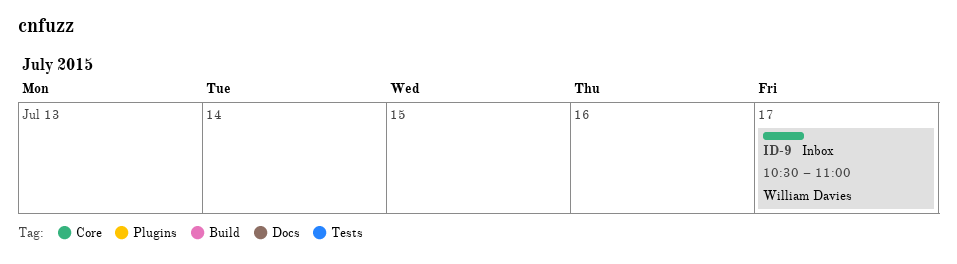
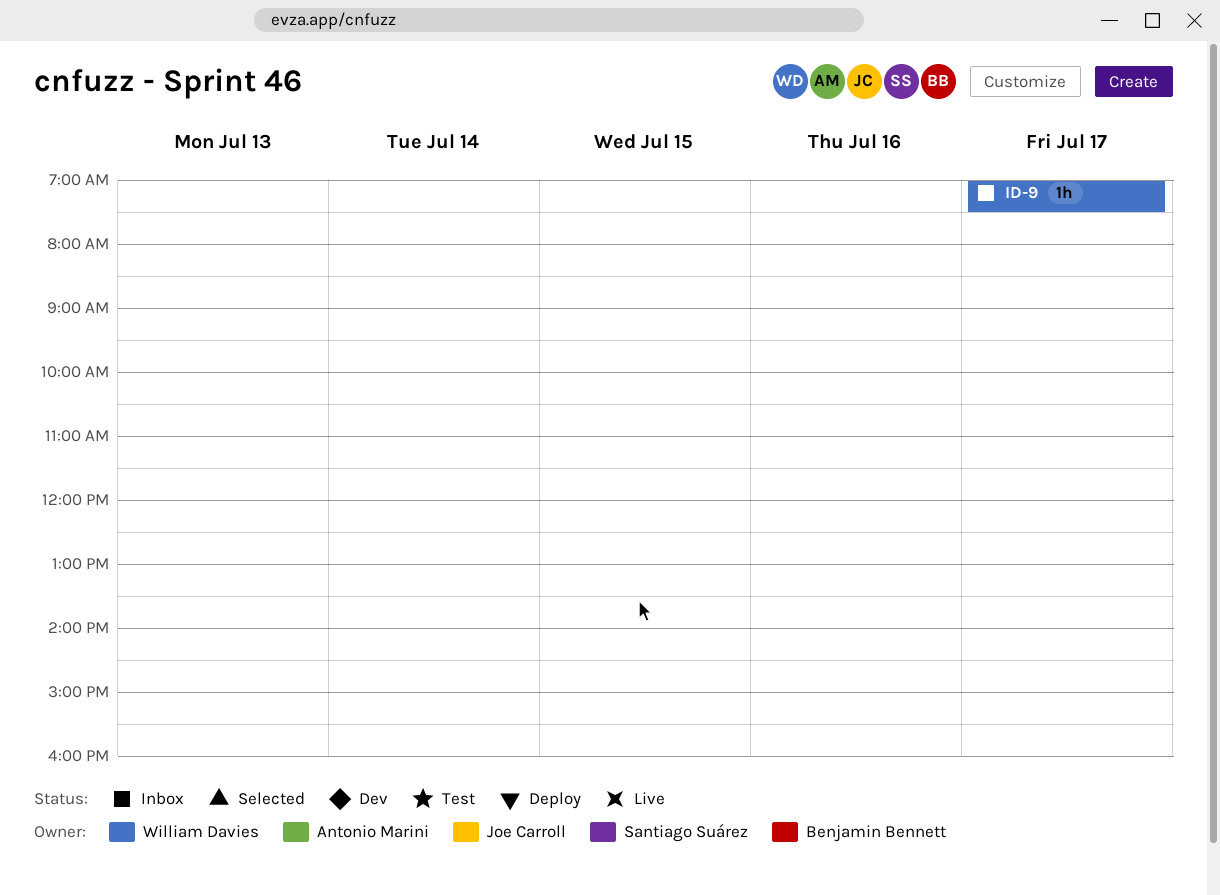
ID-9, begins: 10:30 -> 07:00
ID-9, ends: 11:00 -> 07:30

